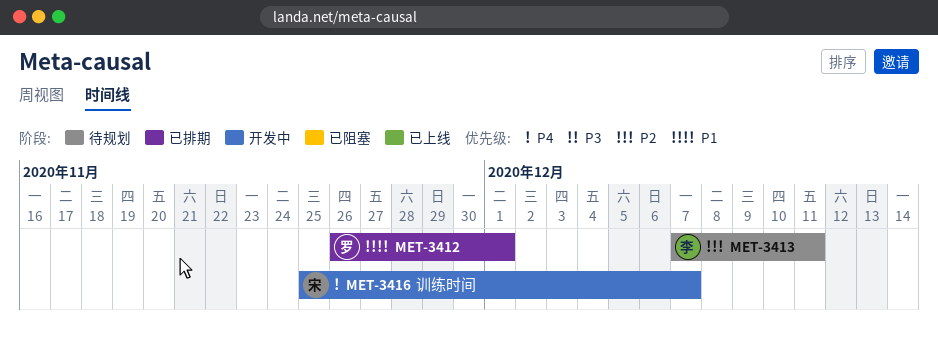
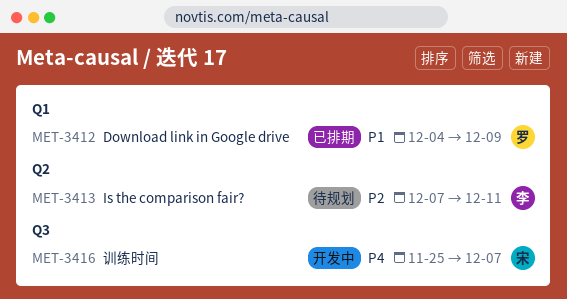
MET-3412, start: Nov 26 -> Dec 4
MET-3412, due: Dec 1 -> Dec 9

